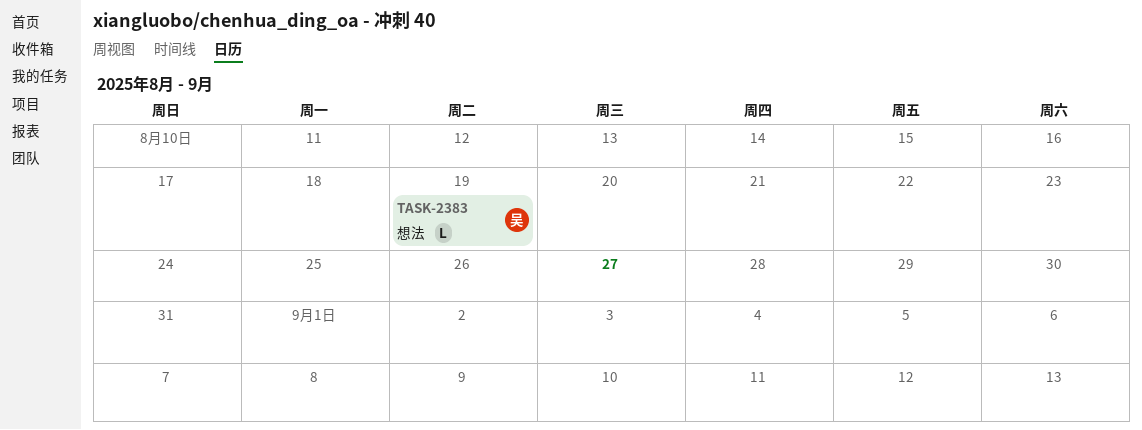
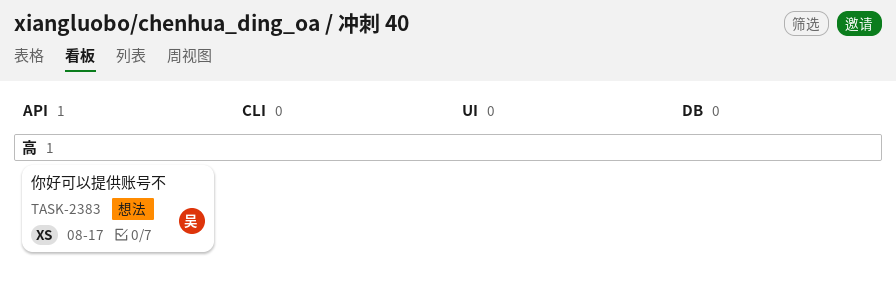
TASK-2383, estimate: L -> XS
TASK-2383, due: Aug 19 -> Aug 17

